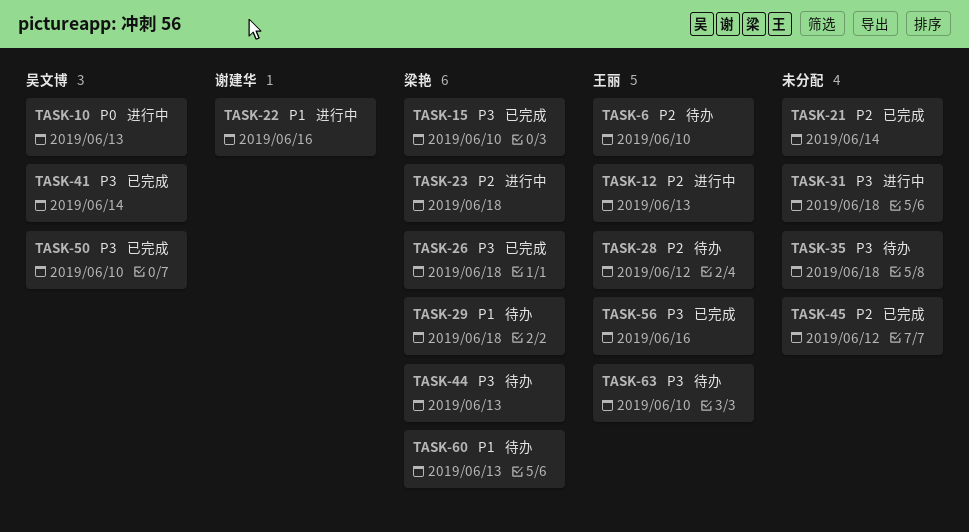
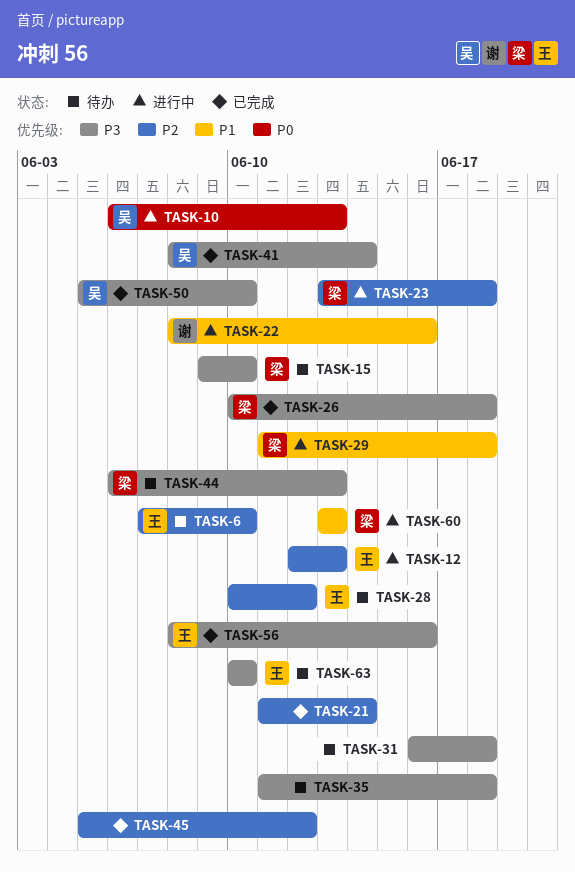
TASK-15, status: 已完成 -> 待办
TASK-29, status: 待办 -> 进行中
TASK-31, status: 进行中 -> 待办
TASK-60, status: 待办 -> 进行中

